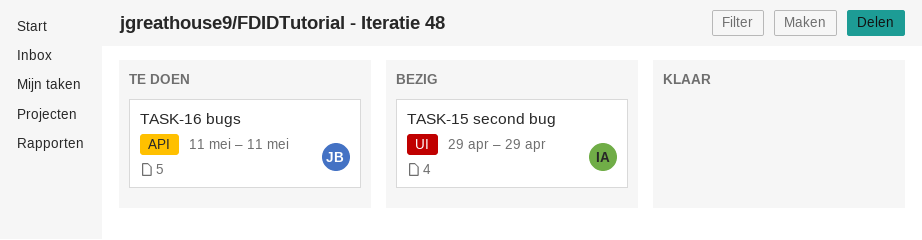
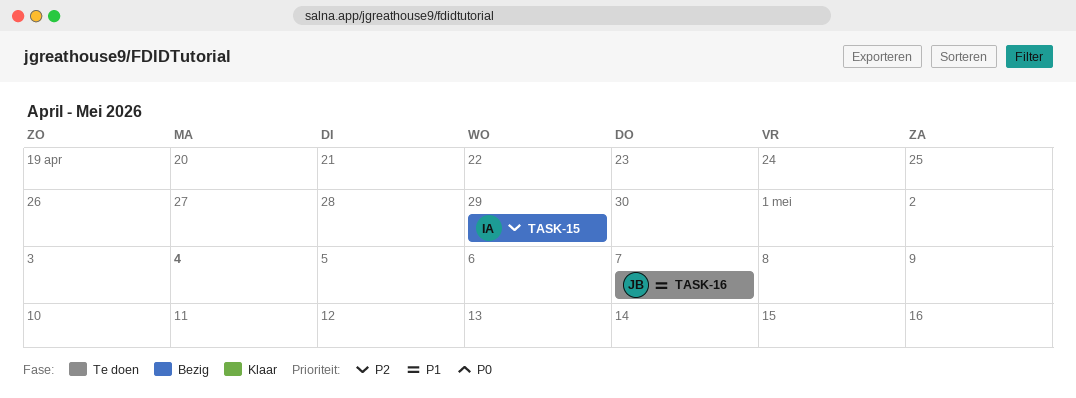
TASK-16, start: May 11 -> May 7
TASK-16, due: May 11 -> May 7

